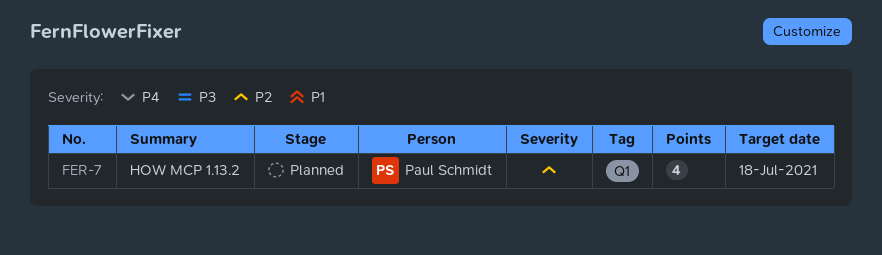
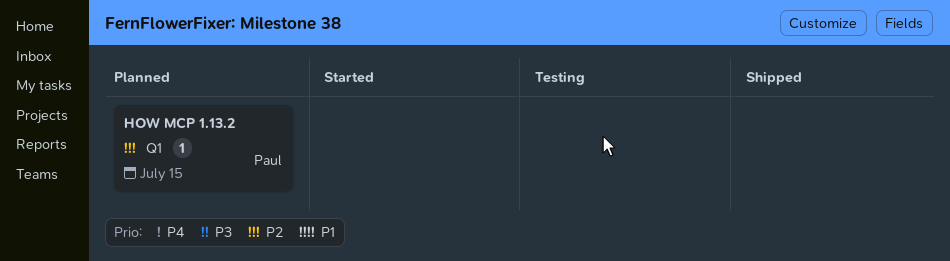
HOW MCP 1.13.2, estimate: 4 -> 1
HOW MCP 1.13.2, due: Jul 18 -> Jul 15

